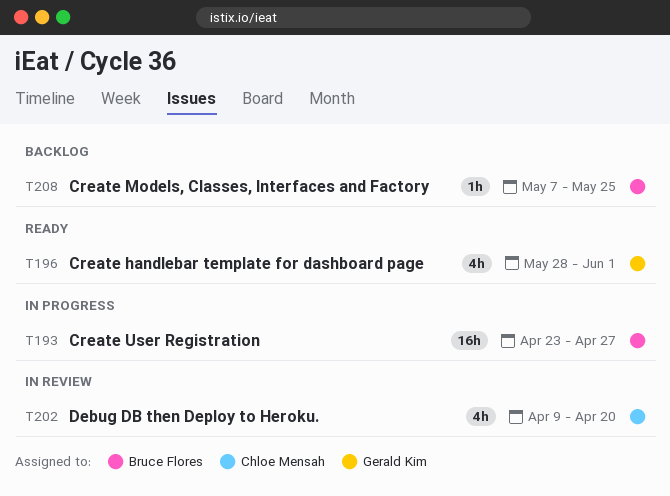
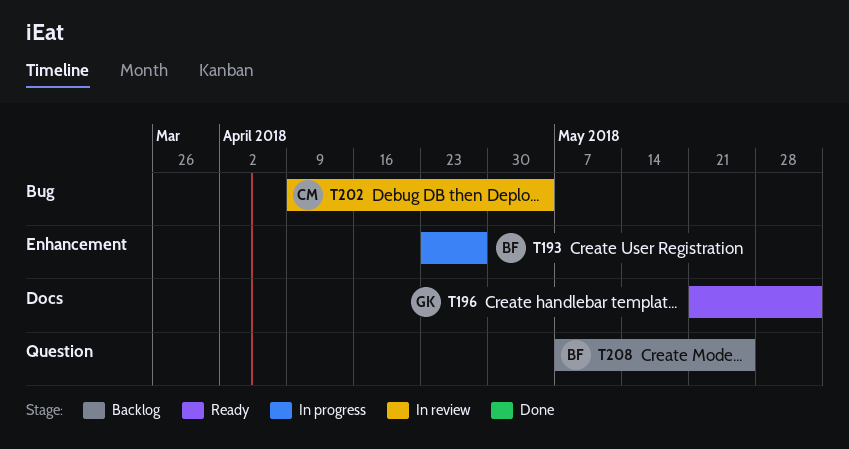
T196, start: May 28 -> May 21
T202, due: Apr 20 -> May 4

